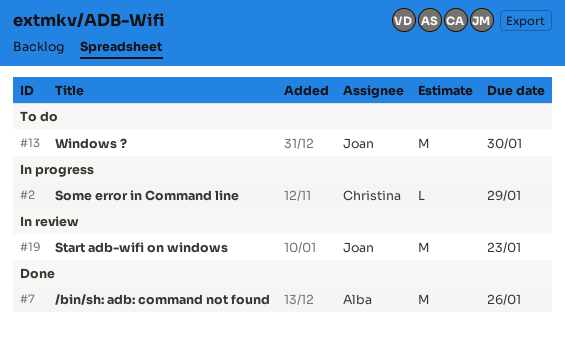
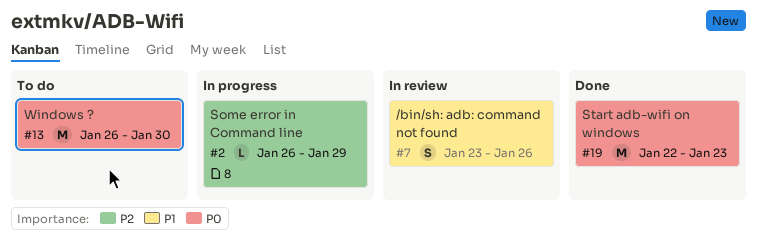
#7, status: Done -> In review
#7, estimate: M -> S
#19, status: In review -> Done

